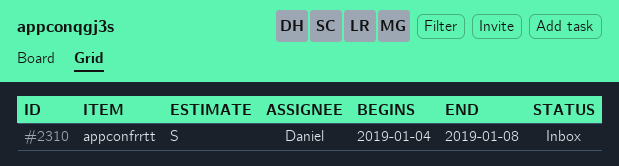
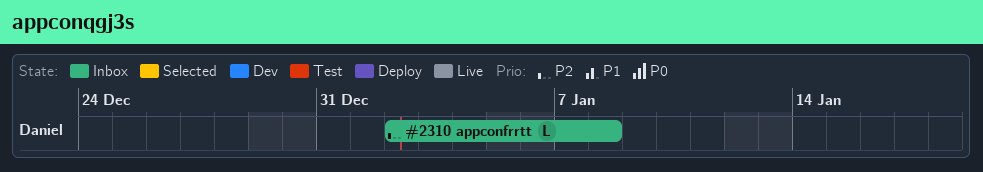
#2310, estimate: S -> L
#2310, start: Jan 4 -> Jan 2

